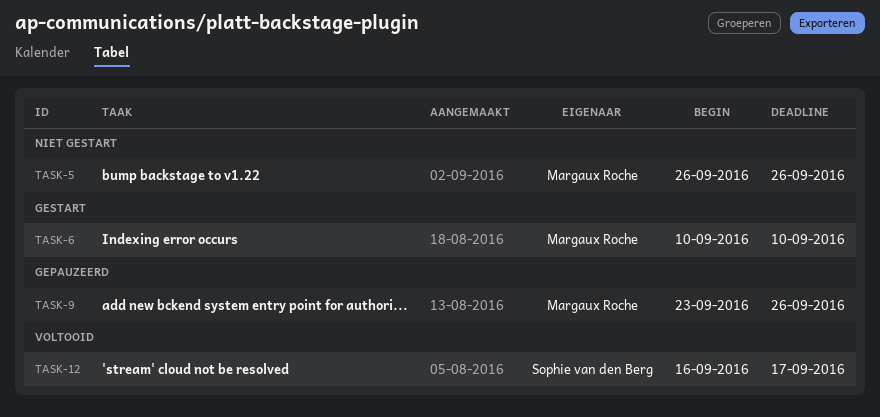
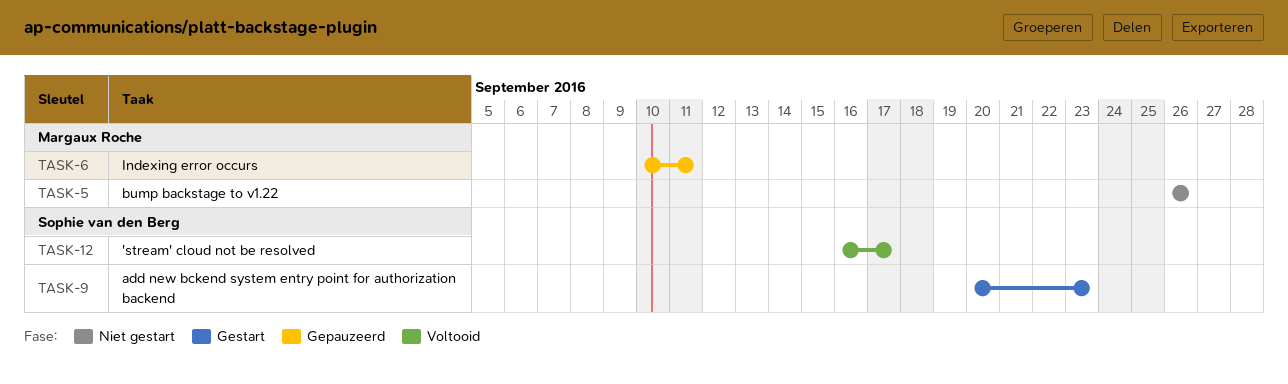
TASK-6, status: Gestart -> Gepauzeerd
TASK-6, due: Sep 10 -> Sep 11
TASK-9, status: Gepauzeerd -> Gestart
TASK-9, owner: Margaux Roche -> Sophie van den Berg
TASK-9, start: Sep 23 -> Sep 20
TASK-9, due: Sep 26 -> Sep 23

